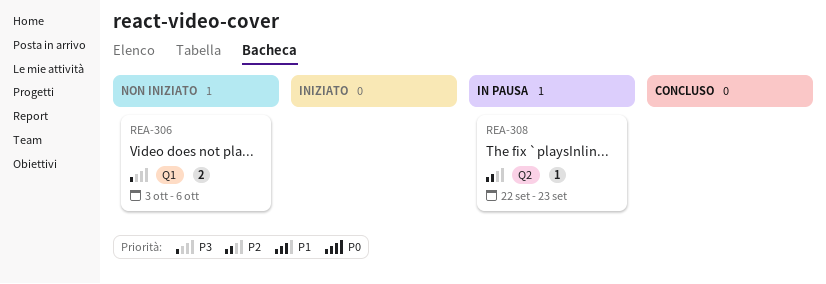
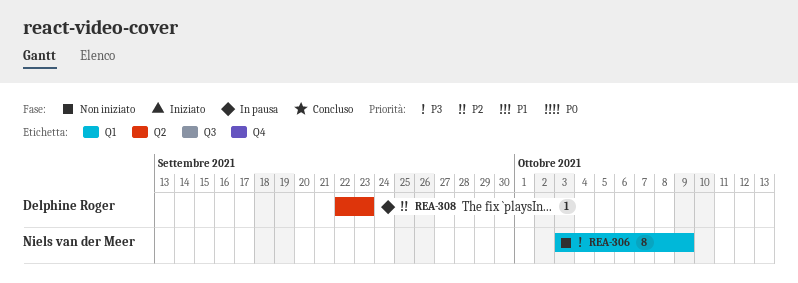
REA-306, estimate: 2 -> 8
REA-306, due: Oct 6 -> Oct 9

